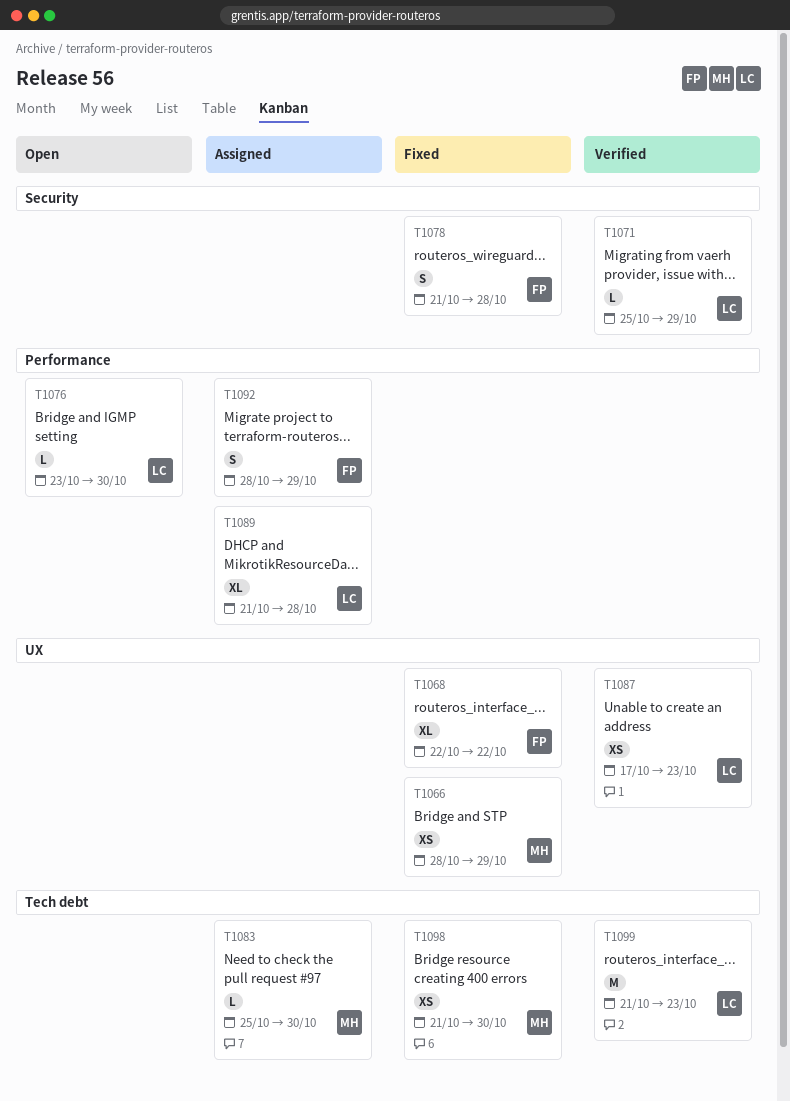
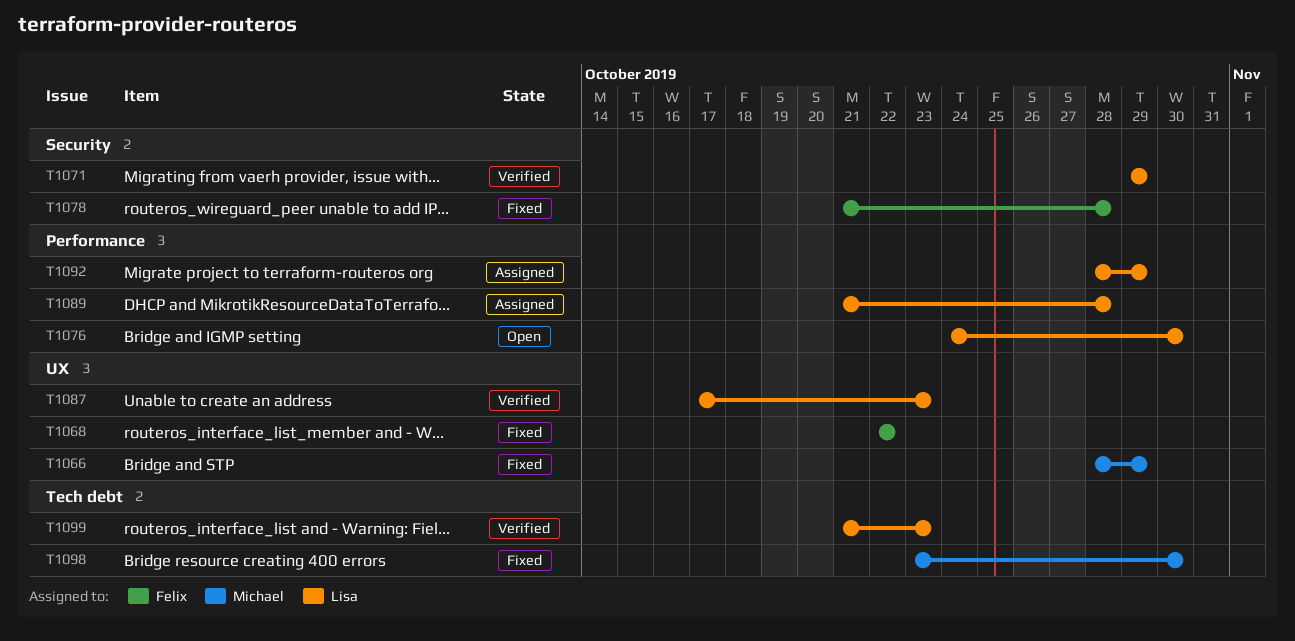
T1071, start: Oct 25 -> Oct 29
T1076, start: Oct 23 -> Oct 24
T1083: present -> none
T1092, owner: Felix -> Lisa
T1098, start: Oct 21 -> Oct 23

